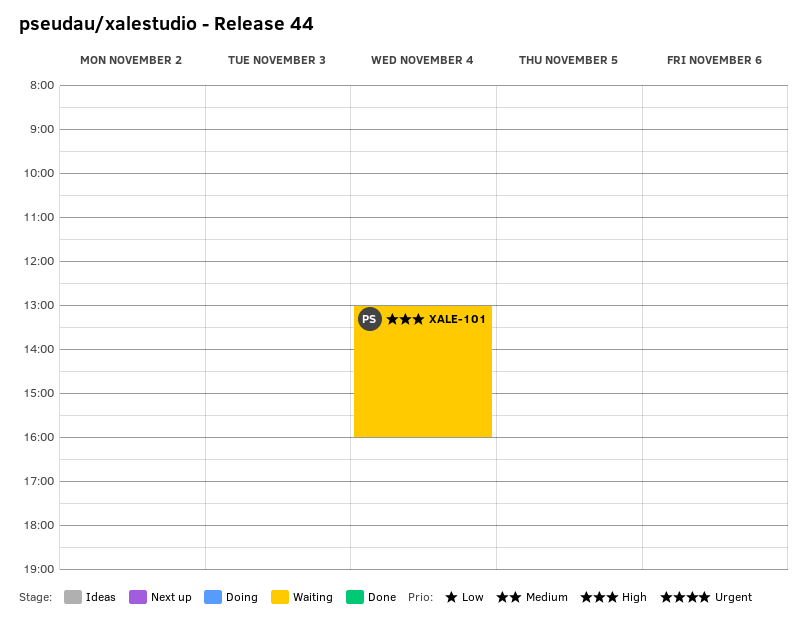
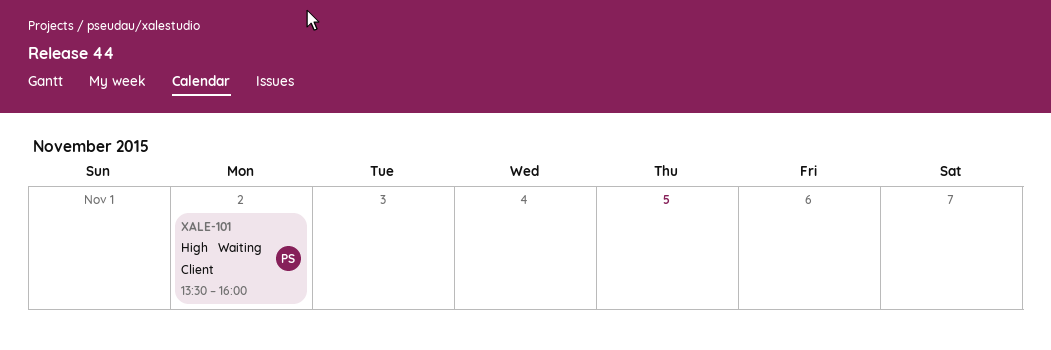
XALE-101, day: Nov 4 -> Nov 2
XALE-101, begins: 13:00 -> 13:30

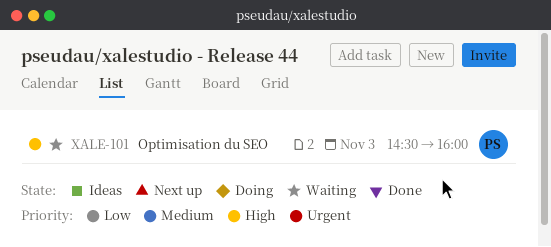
XALE-101, day: Nov 2 -> Nov 3
XALE-101, begins: 13:30 -> 14:30

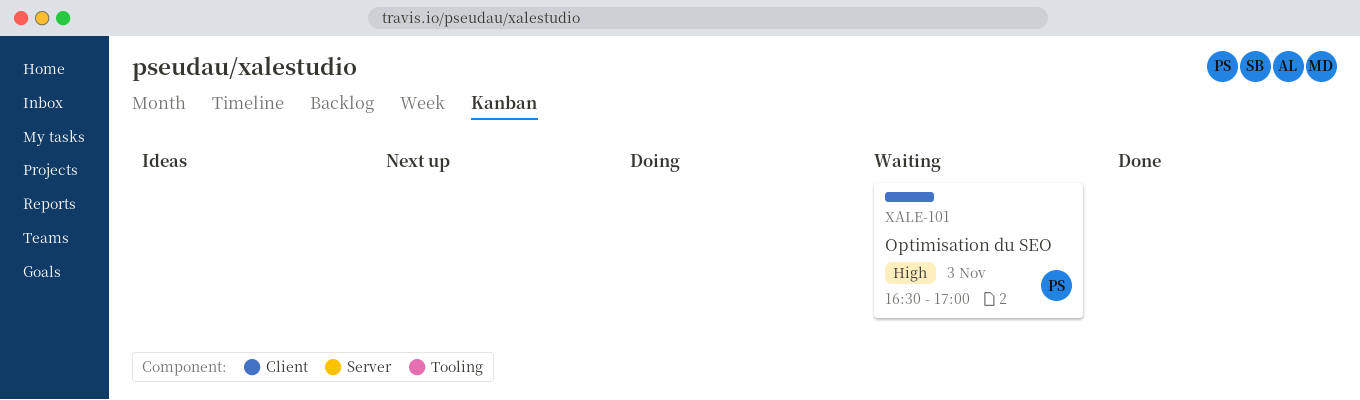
XALE-101, begins: 14:30 -> 16:30
XALE-101, ends: 16:00 -> 17:00

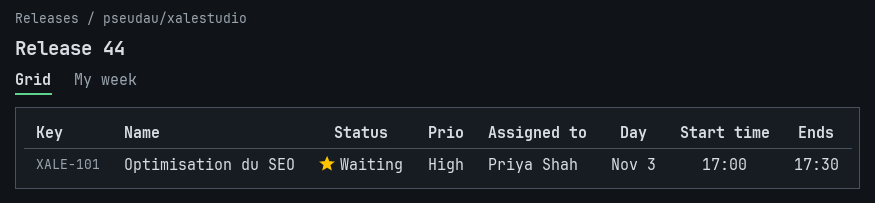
XALE-101, begins: 16:30 -> 17:00
XALE-101, ends: 17:00 -> 17:30

